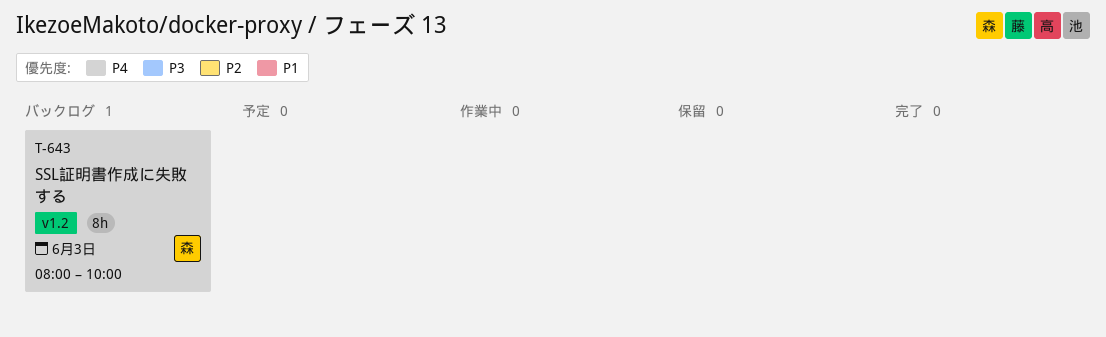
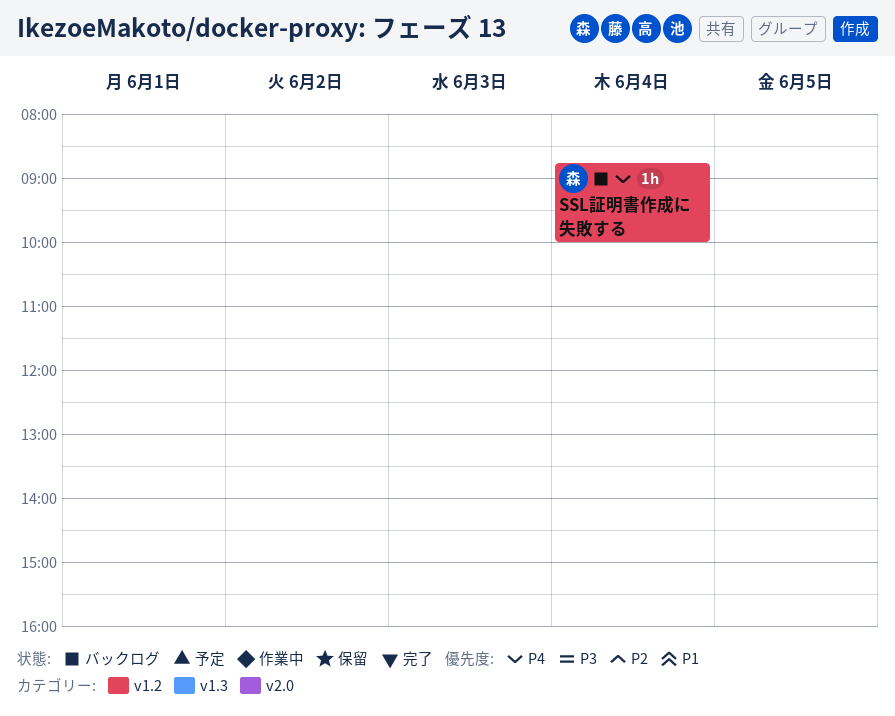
SSL証明書作成に失敗する, estimate: 8h -> 1h
SSL証明書作成に失敗する, day: Jun 3 -> Jun 4
SSL証明書作成に失敗する, begins: 08:00 -> 08:45

